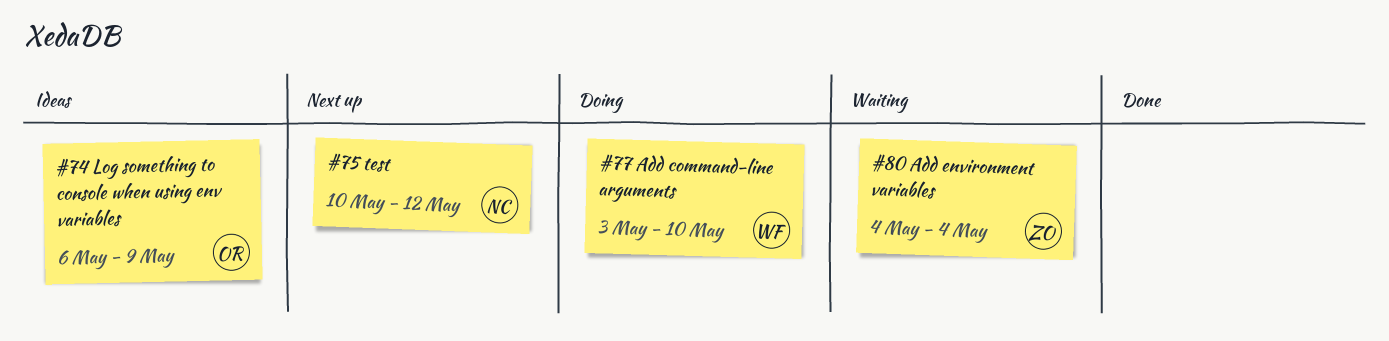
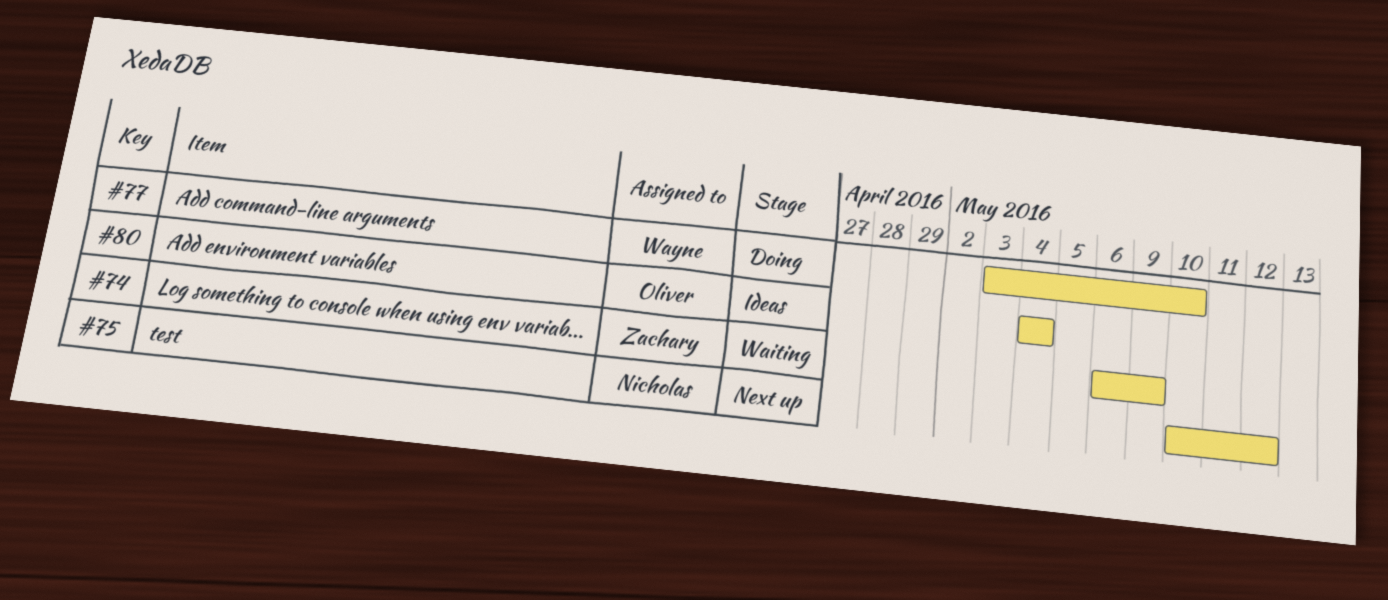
#74, status: Ideas -> Waiting
#74, owner: Oliver -> Zachary
#80, status: Waiting -> Ideas
#80, owner: Zachary -> Oliver

